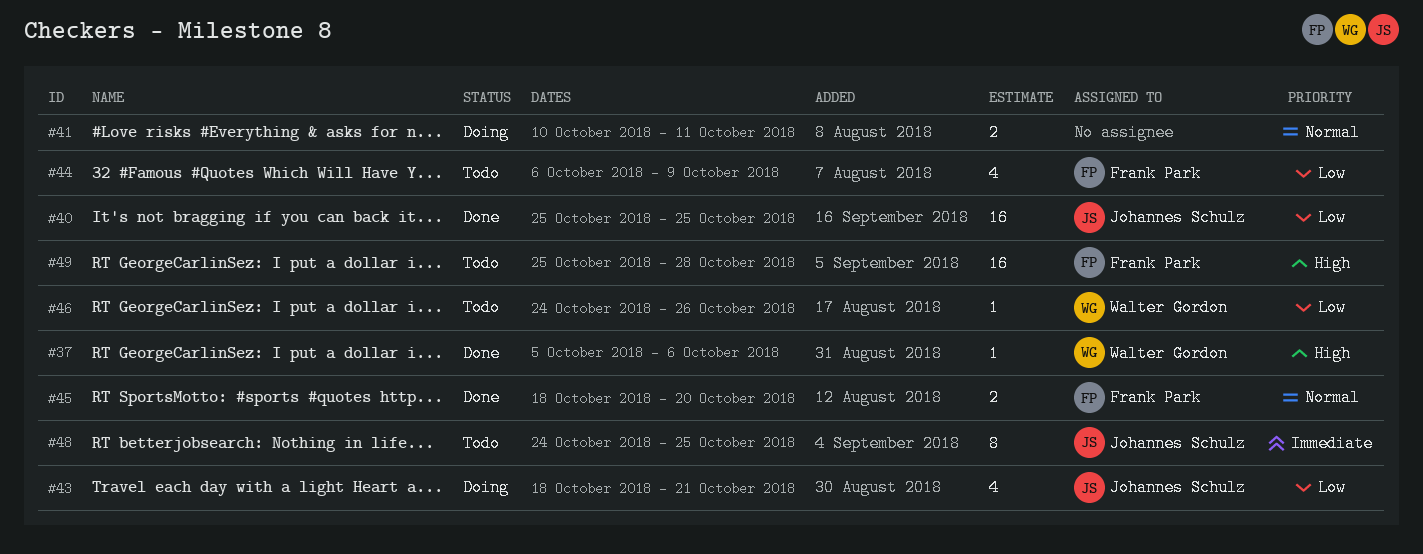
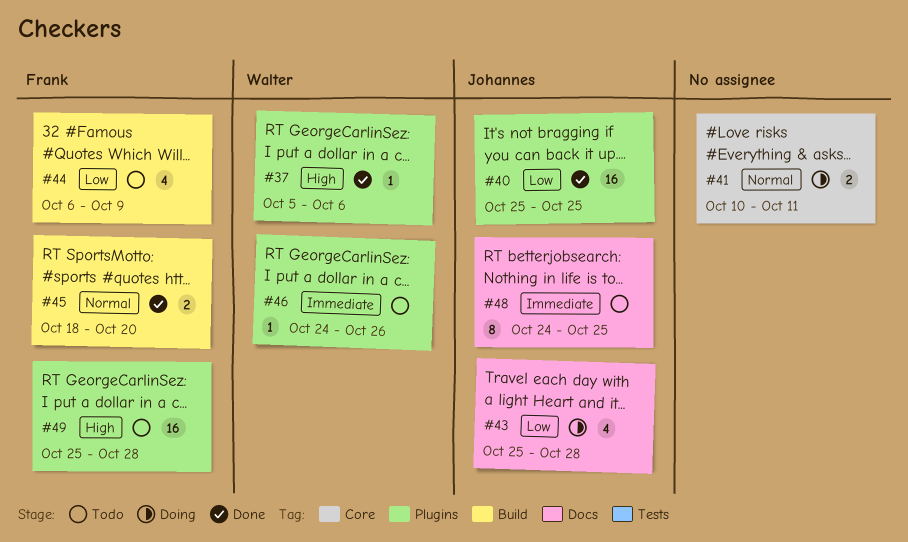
#43, start: Oct 18 -> Oct 25
#43, due: Oct 21 -> Oct 28
#46, priority: Low -> Immediate

